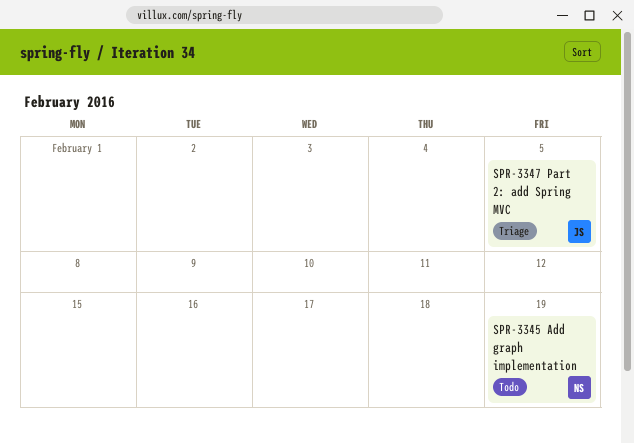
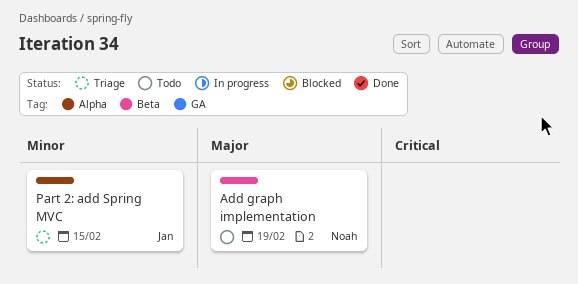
Part 2: add Spring MVC, due: Feb 5 -> Feb 15

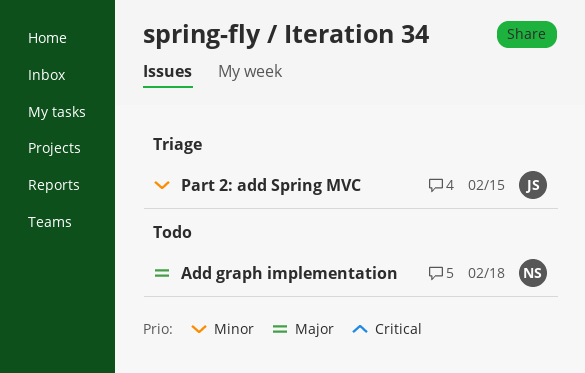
Add graph implementation, due: Feb 19 -> Feb 18

